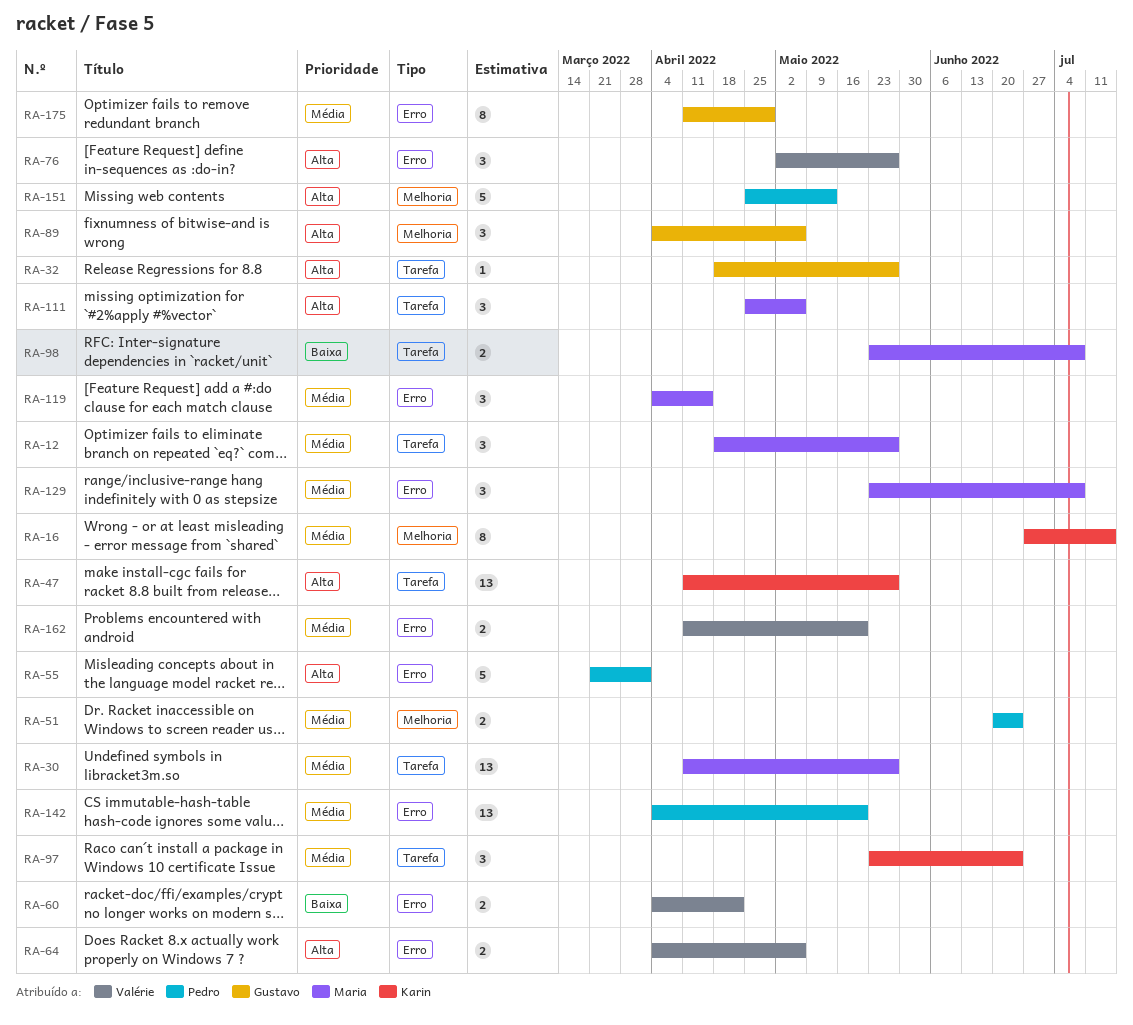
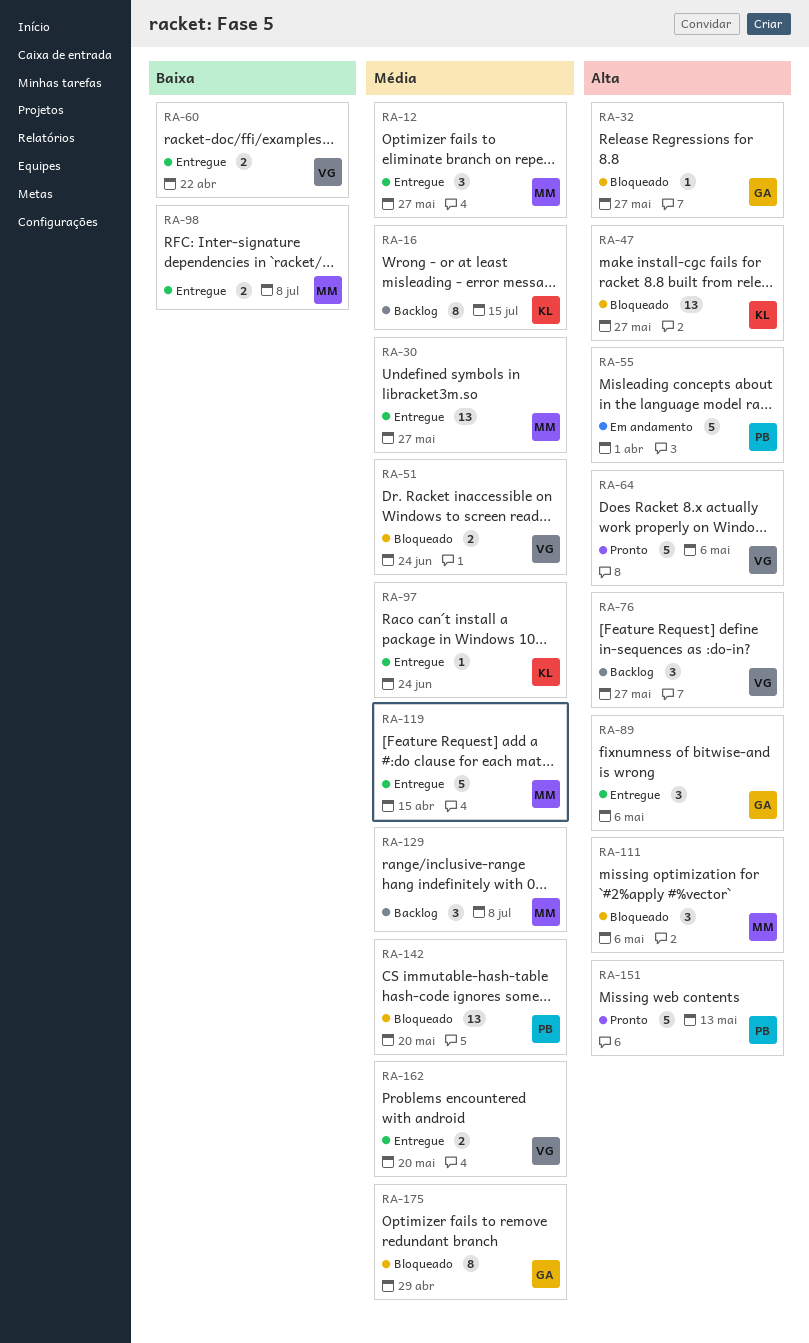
RA-51, owner: Pedro -> Valérie
RA-64, estimate: 2 -> 5
RA-97, estimate: 3 -> 1
RA-119, estimate: 3 -> 5

